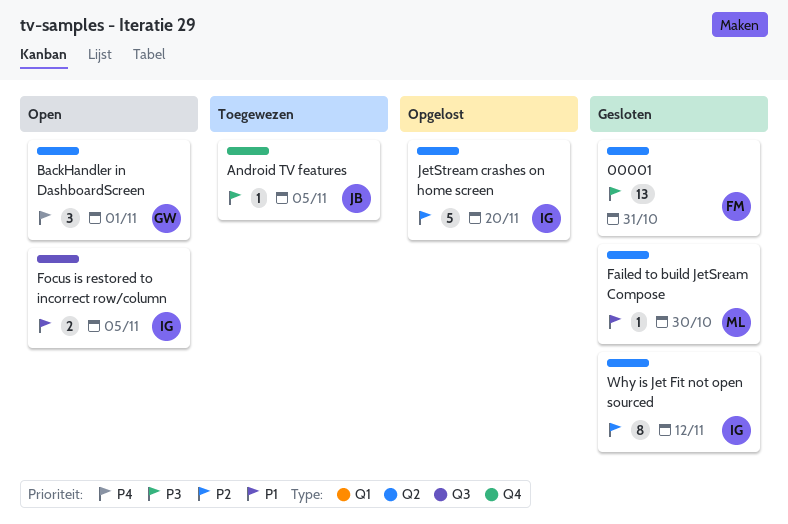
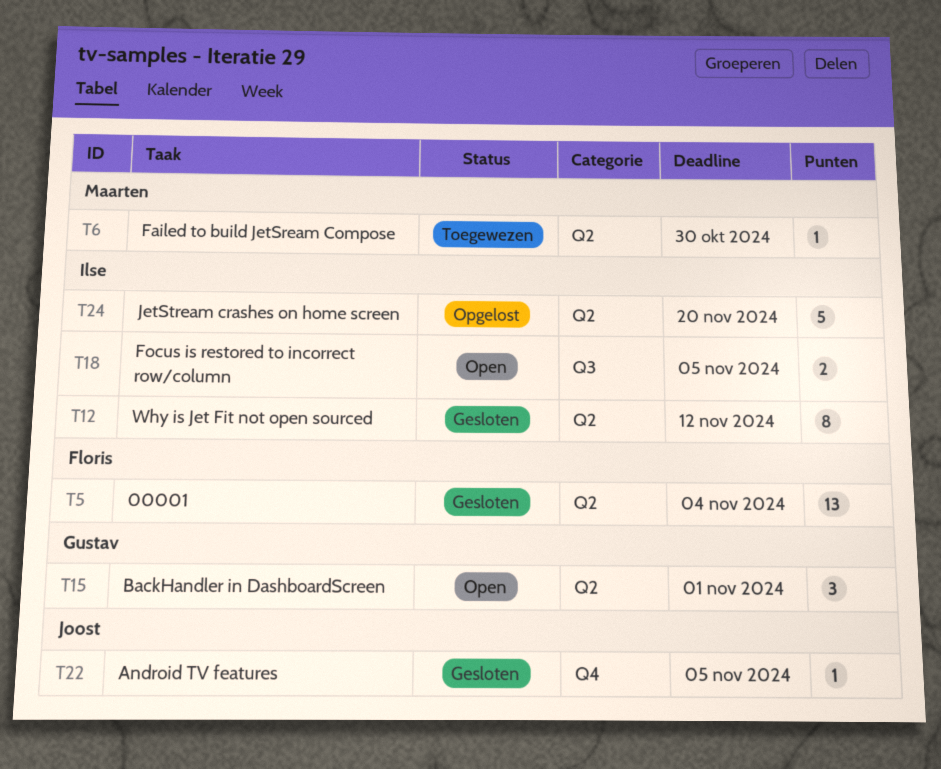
00001, due: Oct 31 -> Nov 4
Android TV features, status: Toegewezen -> Gesloten
Failed to build JetSream Compose, status: Gesloten -> Toegewezen

